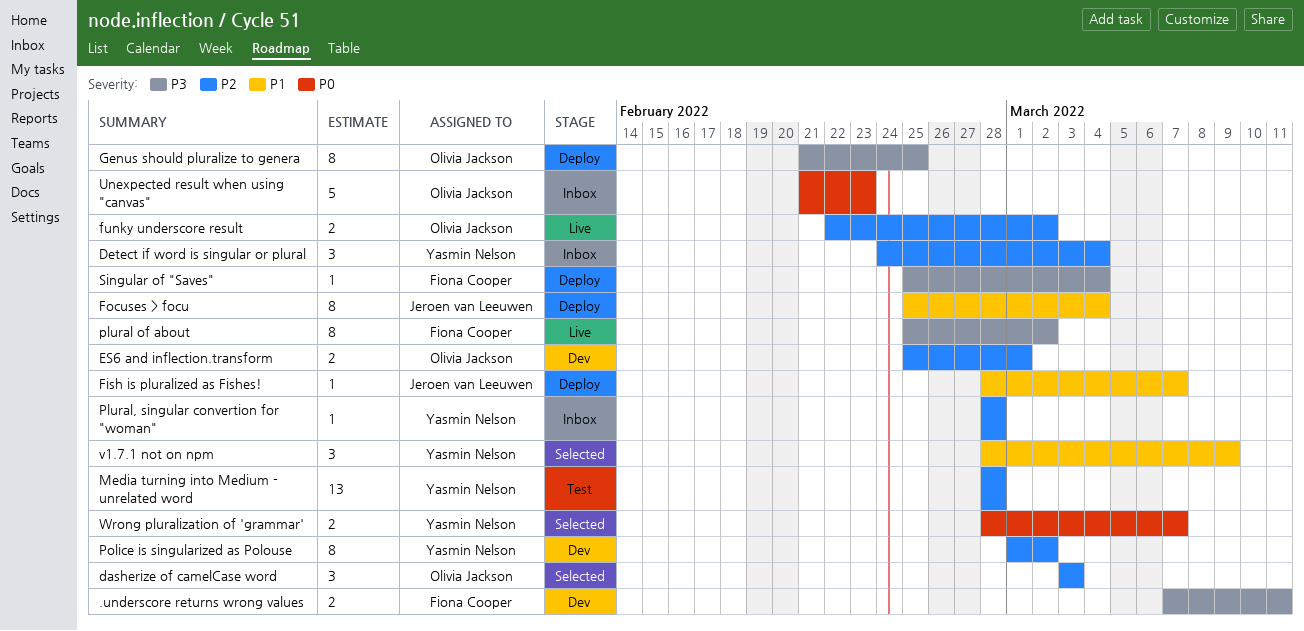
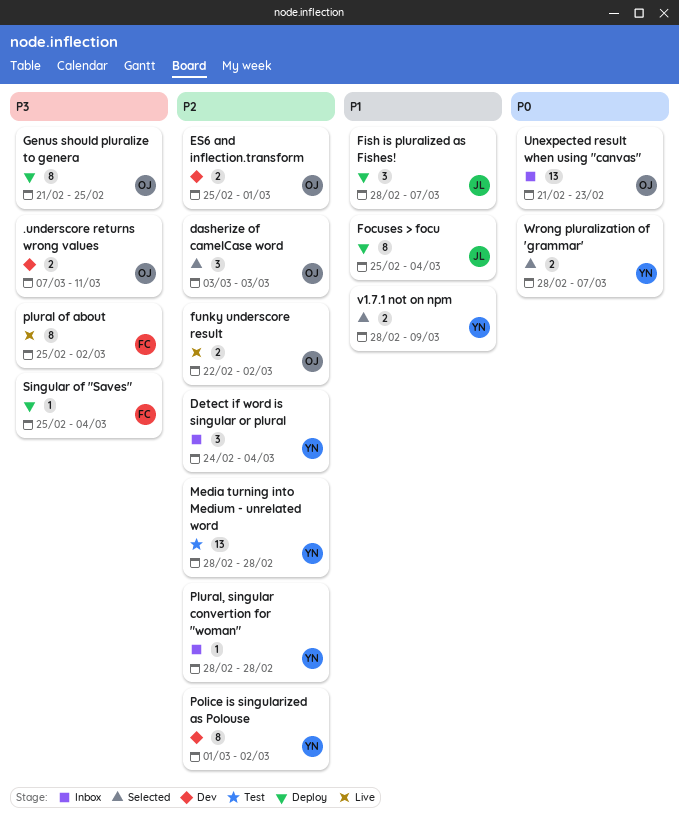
.underscore returns wrong values, owner: Fiona Cooper -> Olivia Jackson
Fish is pluralized as Fishes!, estimate: 1 -> 3
Unexpected result when using "canvas", estimate: 5 -> 13
v1.7.1 not on npm, estimate: 3 -> 2

